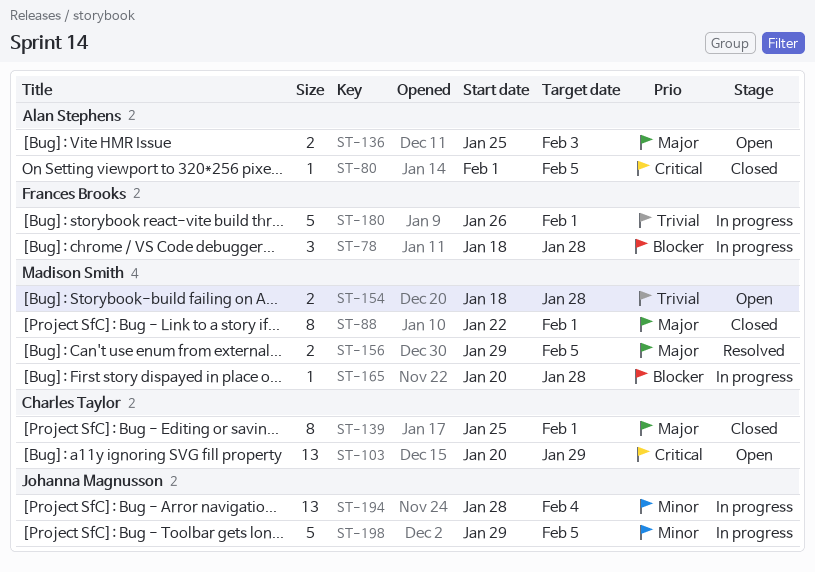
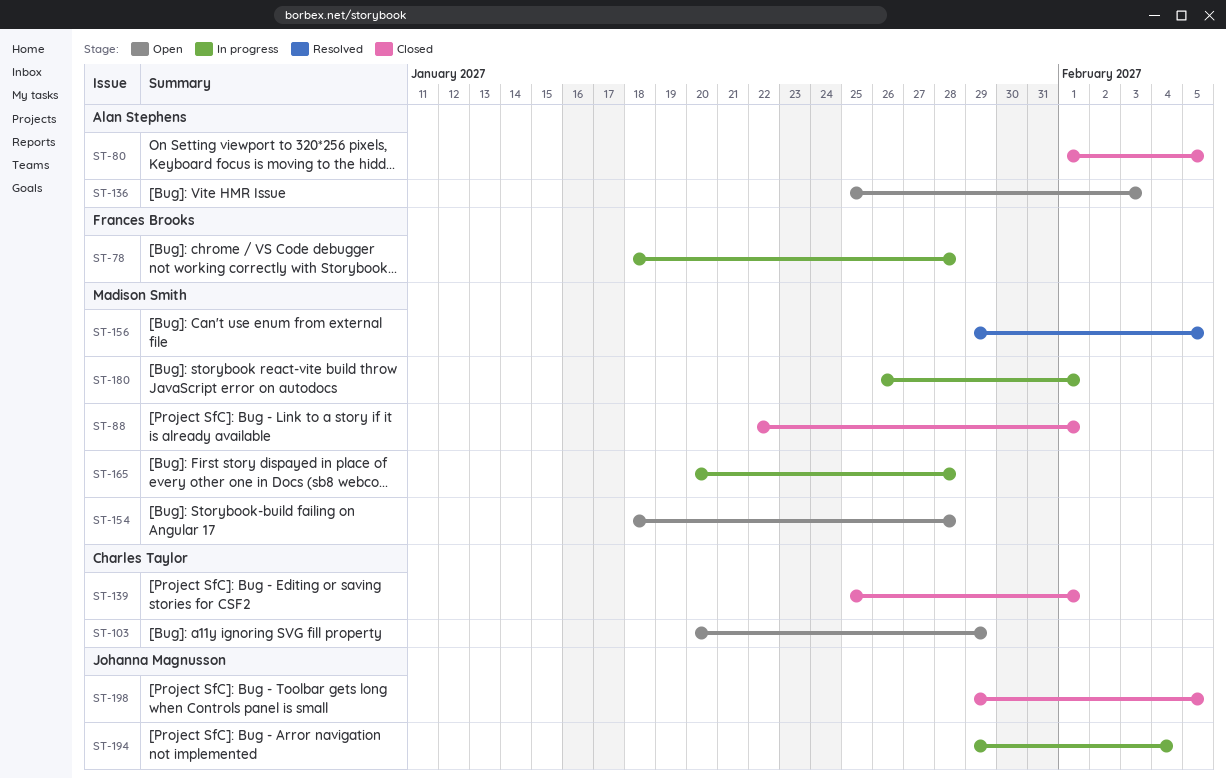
ST-180, owner: Frances Brooks -> Madison Smith
ST-194, start: Jan 28 -> Jan 29
ST-198, status: In progress -> Closed

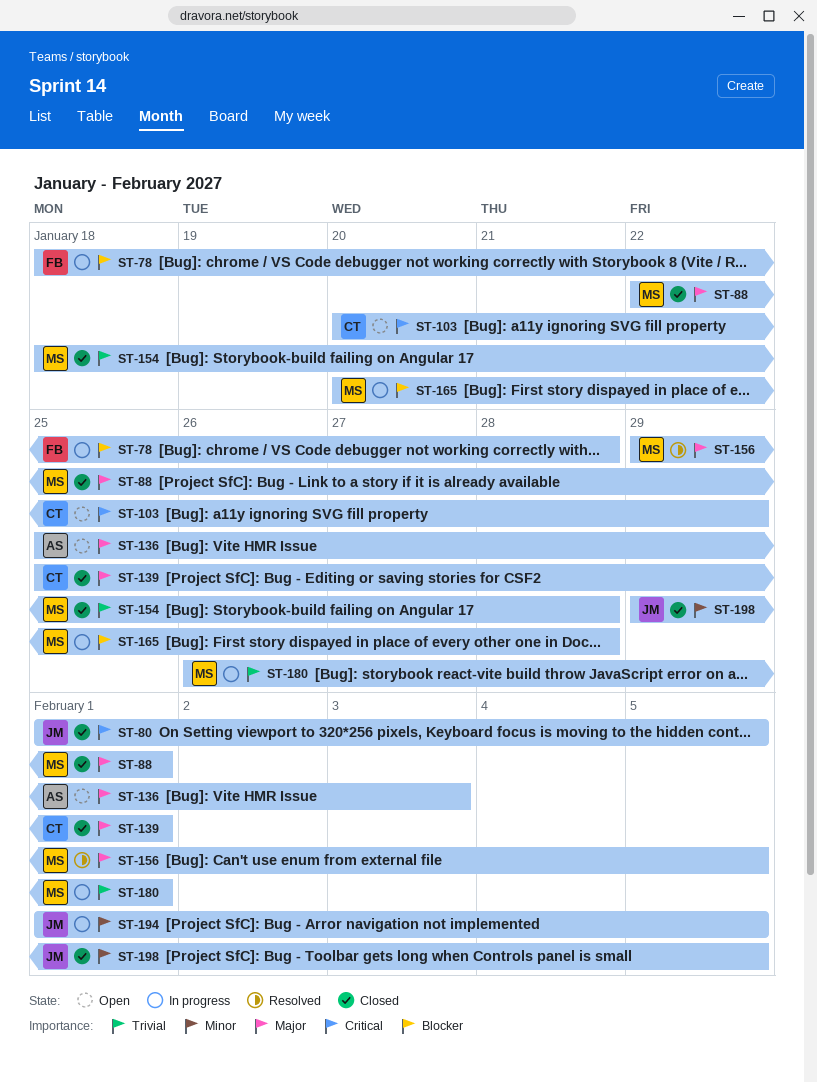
ST-80, owner: Alan Stephens -> Johanna Magnusson
ST-154, status: Open -> Closed
ST-194, start: Jan 29 -> Feb 1
ST-194, due: Feb 4 -> Feb 5

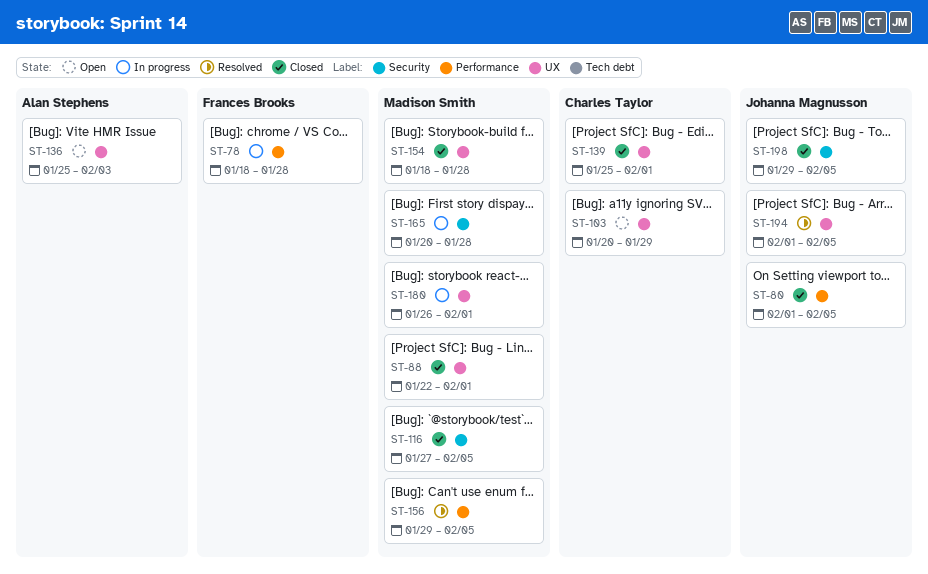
ST-116: none -> present
ST-194, status: In progress -> Resolved

